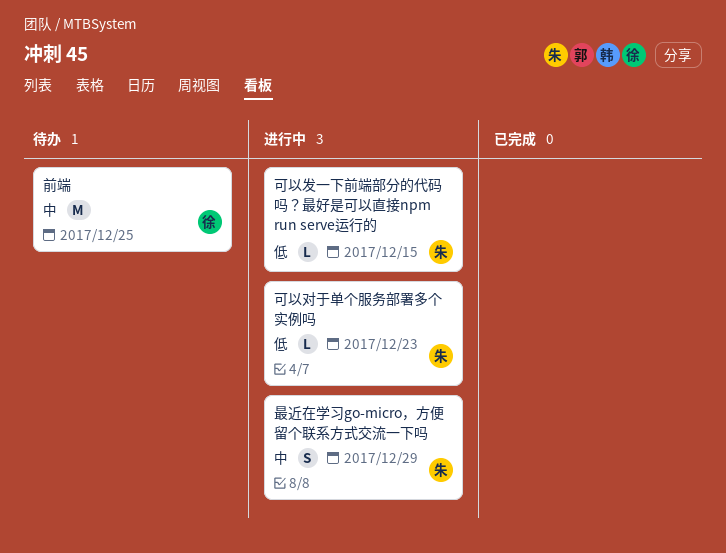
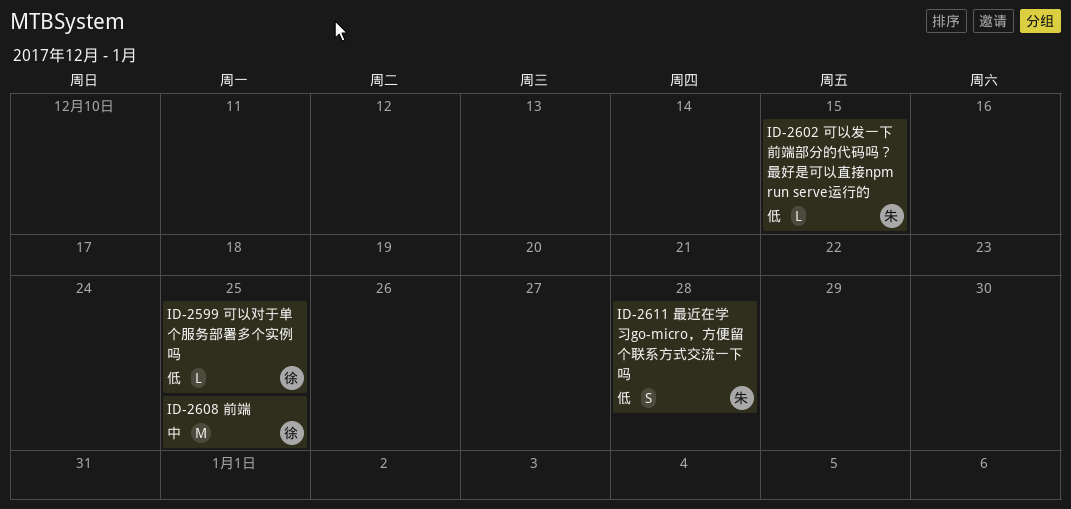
可以对于单个服务部署多个实例吗, owner: 朱 -> 徐
可以对于单个服务部署多个实例吗, due: Dec 23 -> Dec 25
最近在学习go-micro，方便留个联系方式交流一下吗, priority: 中 -> 低
最近在学习go-micro，方便留个联系方式交流一下吗, due: Dec 29 -> Dec 28

